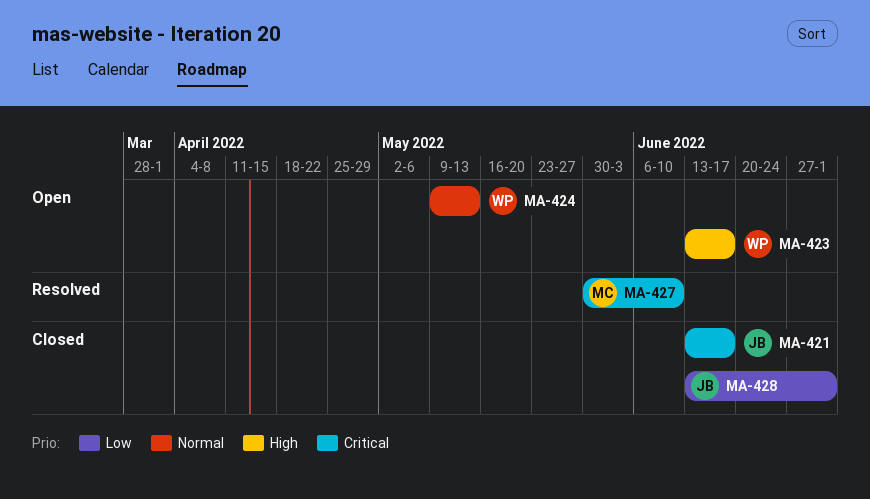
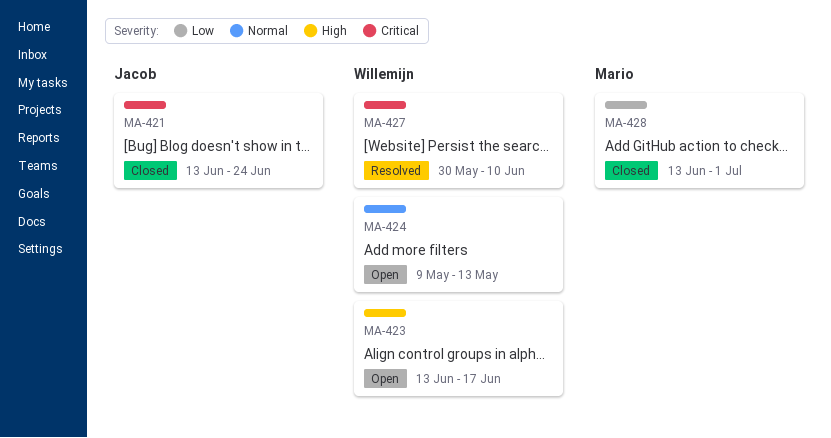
MA-421, due: Jun 17 -> Jun 24
MA-427, owner: Mario -> Willemijn
MA-428, owner: Jacob -> Mario

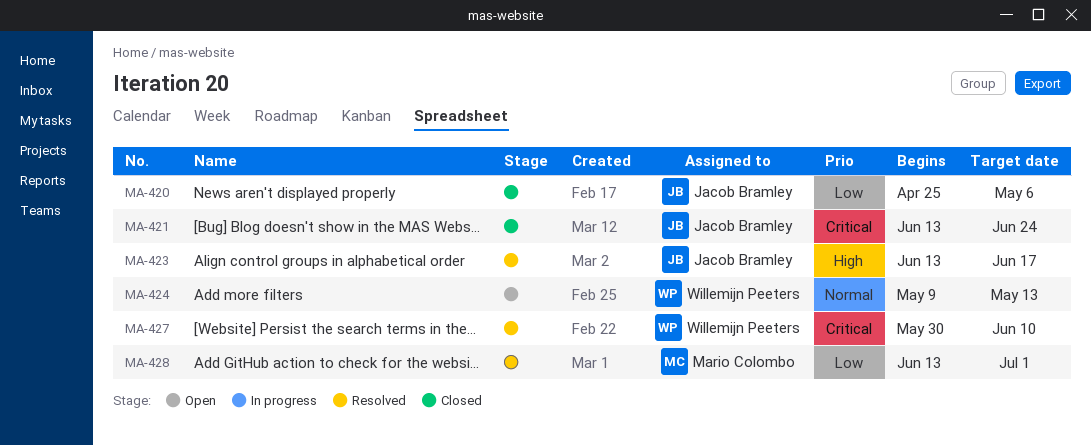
MA-420: none -> present
MA-423, status: Open -> Resolved
MA-423, owner: Willemijn Peeters -> Jacob Bramley
MA-428, status: Closed -> Resolved

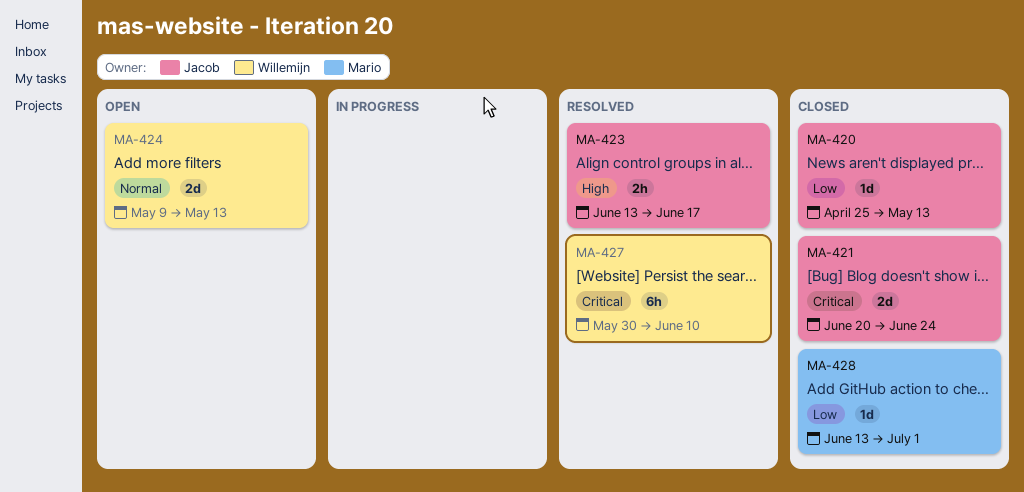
MA-420, due: May 6 -> May 13
MA-421, start: Jun 13 -> Jun 20
MA-428, status: Resolved -> Closed

